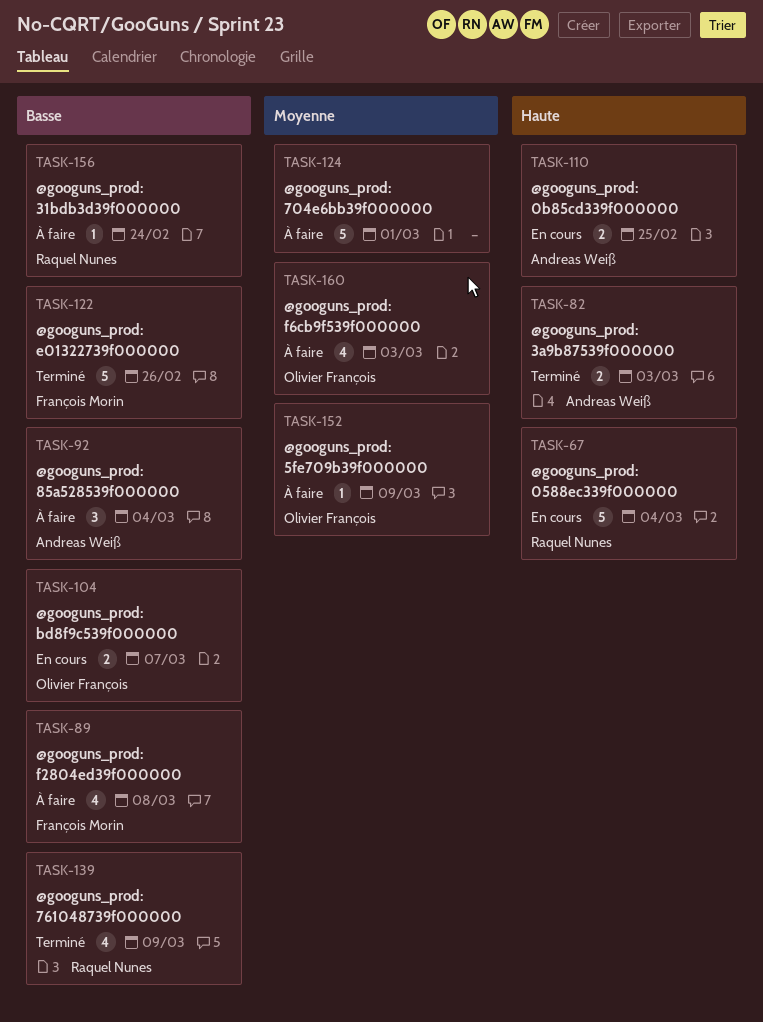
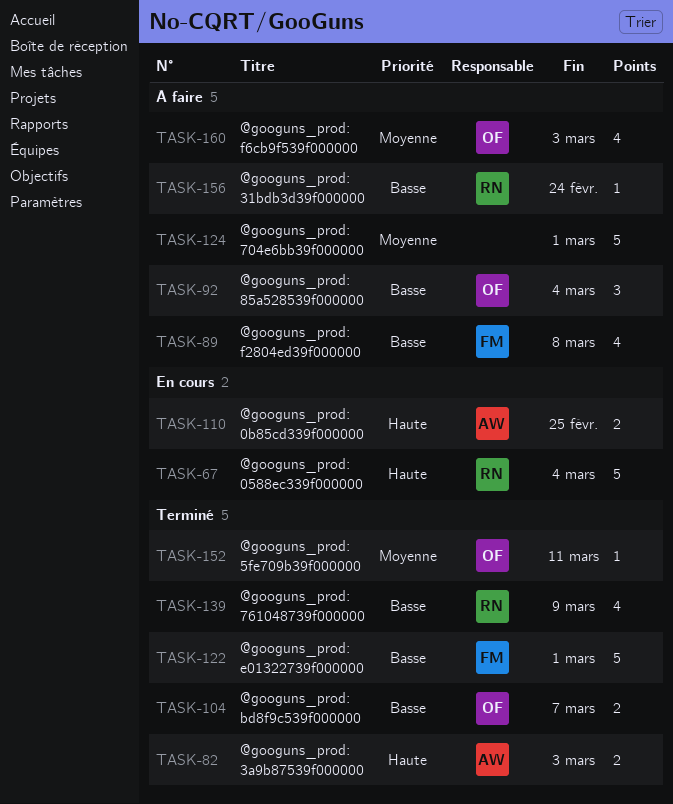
TASK-92, owner: Andreas Weiß -> Olivier François
TASK-104, status: En cours -> Terminé
TASK-122, due: Feb 26 -> Mar 1
TASK-152, status: À faire -> Terminé
TASK-152, due: Mar 9 -> Mar 11

